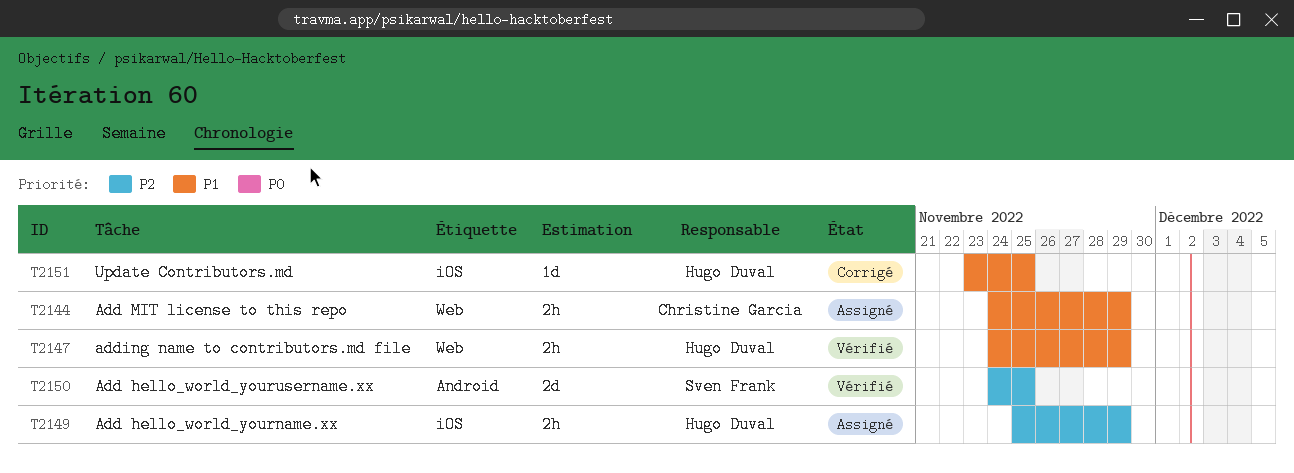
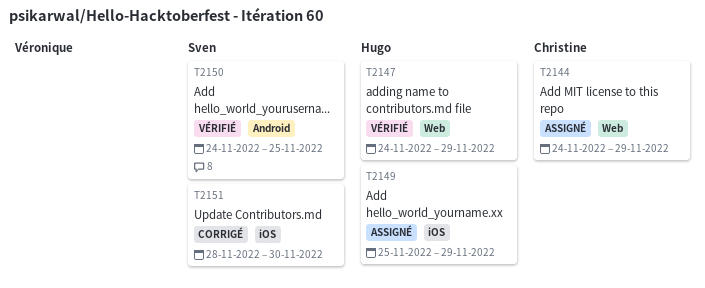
T2151, owner: Hugo Duval -> Sven Frank
T2151, start: Nov 23 -> Nov 28
T2151, due: Nov 25 -> Nov 30

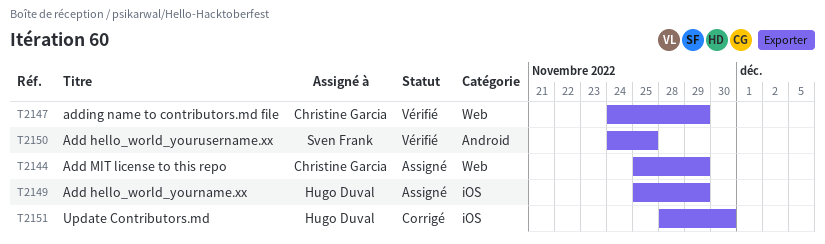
T2144, start: Nov 24 -> Nov 25
T2147, owner: Hugo Duval -> Christine Garcia
T2151, owner: Sven Frank -> Hugo Duval

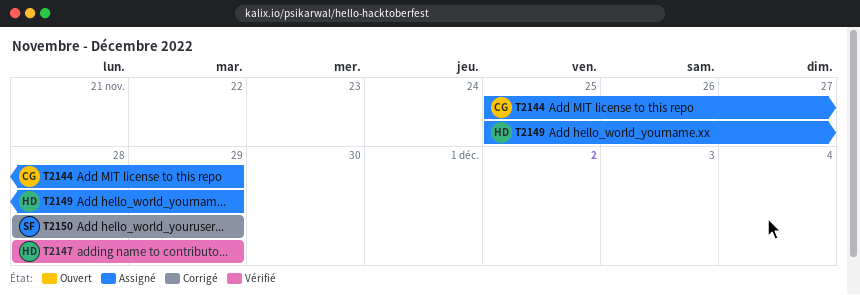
T2147, owner: Christine Garcia -> Hugo Duval
T2147, start: Nov 24 -> Nov 28
T2150, status: Vérifié -> Corrigé
T2150, start: Nov 24 -> Nov 28
T2150, due: Nov 25 -> Nov 29
T2151: present -> none

